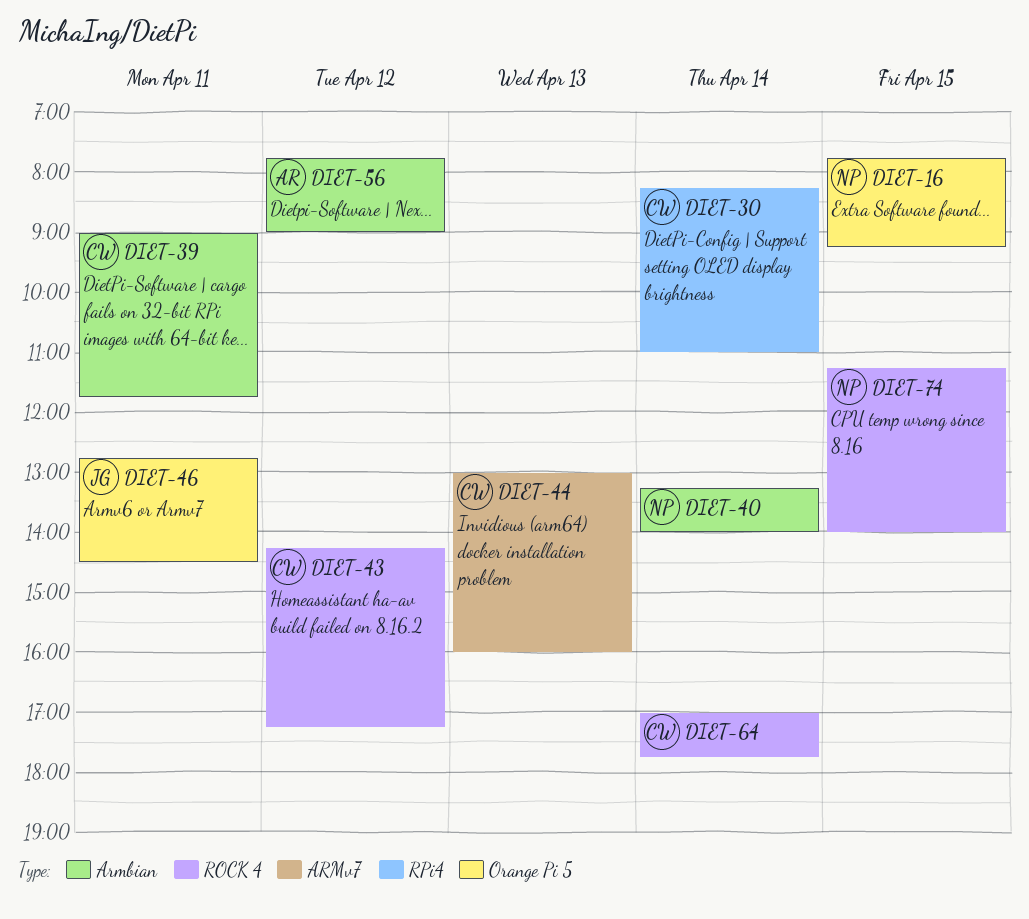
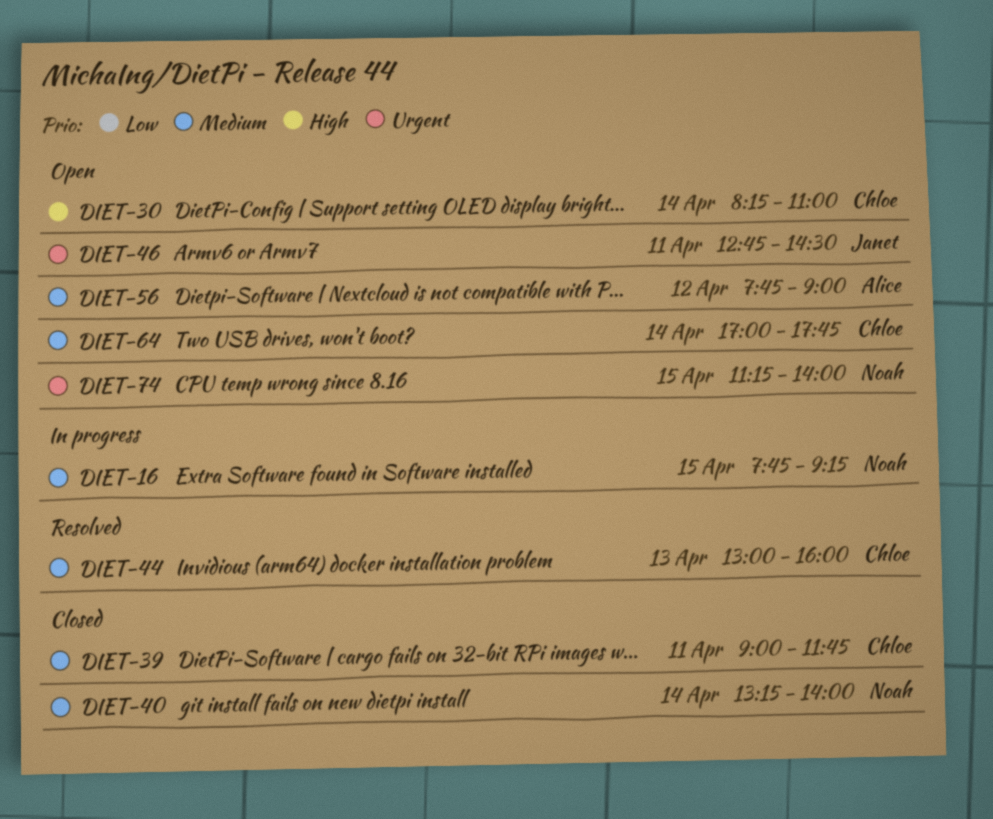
DIET-43: present -> none

